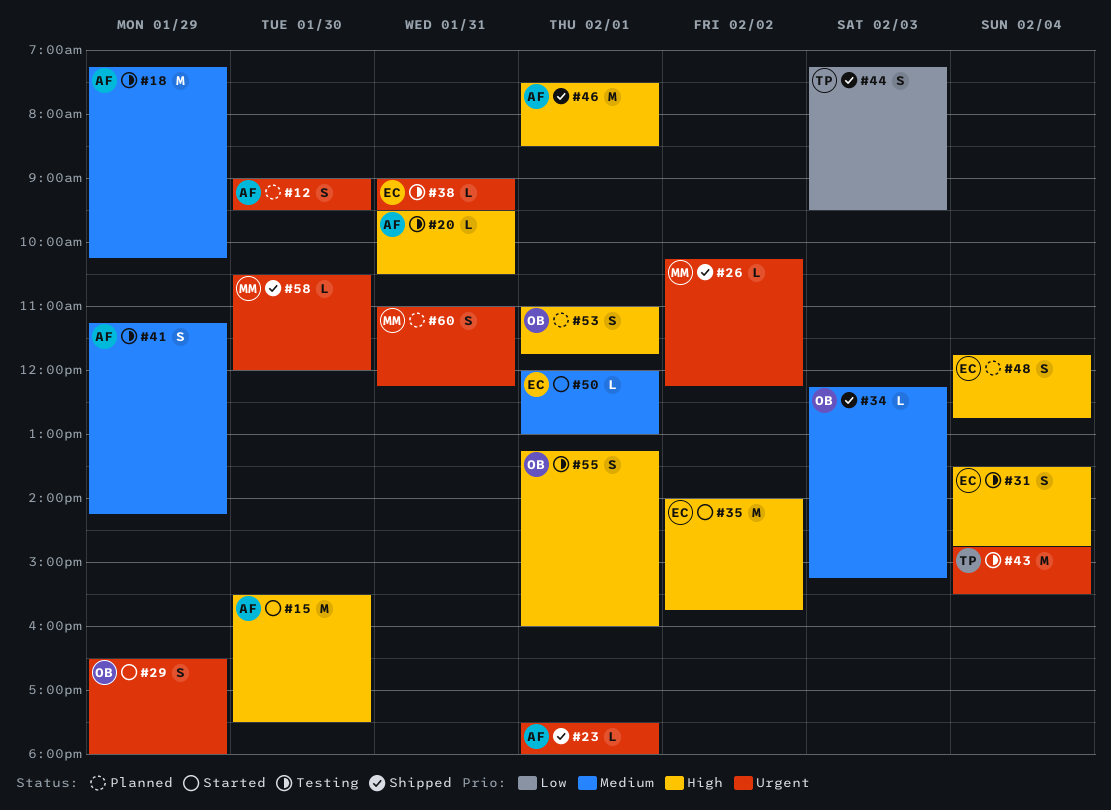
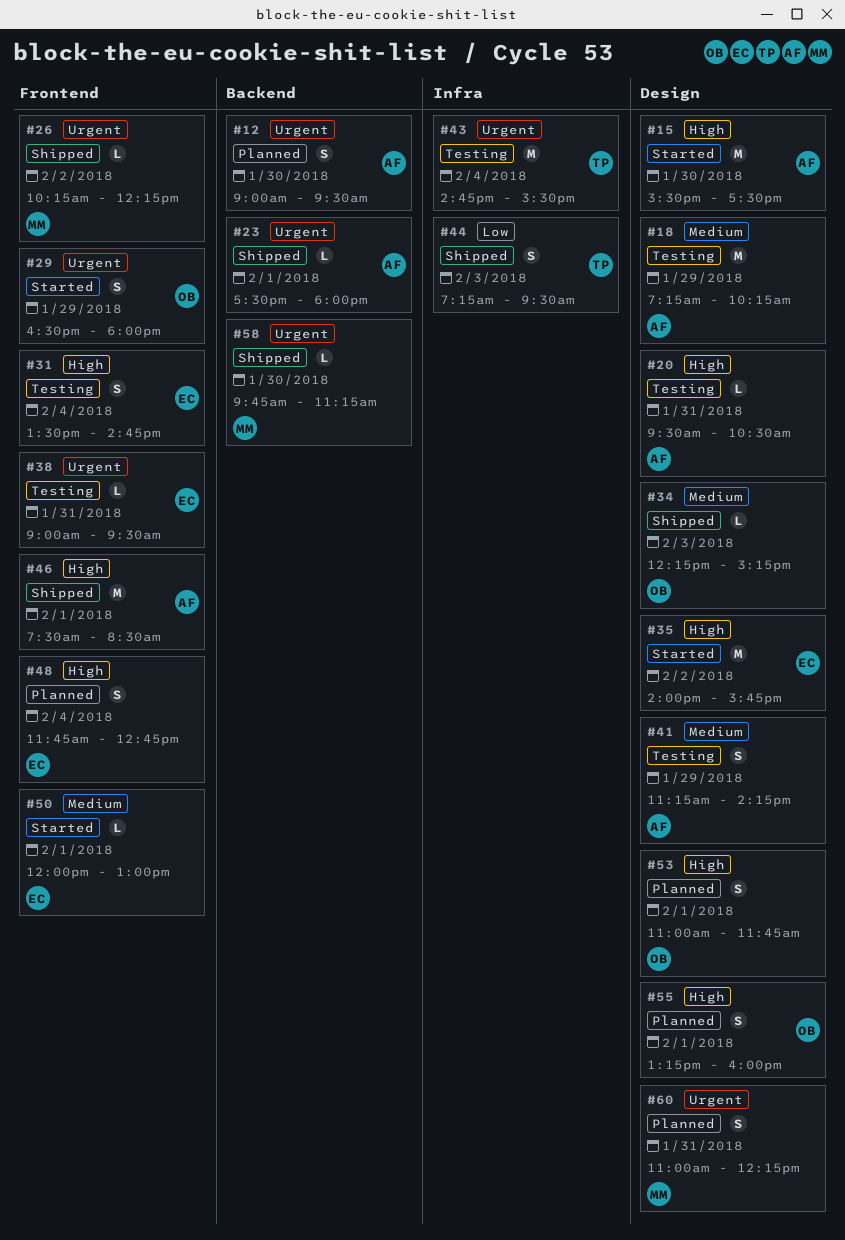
#55, status: Testing -> Planned
#58, begins: 10:30 -> 09:45
#58, ends: 12:00 -> 11:15

